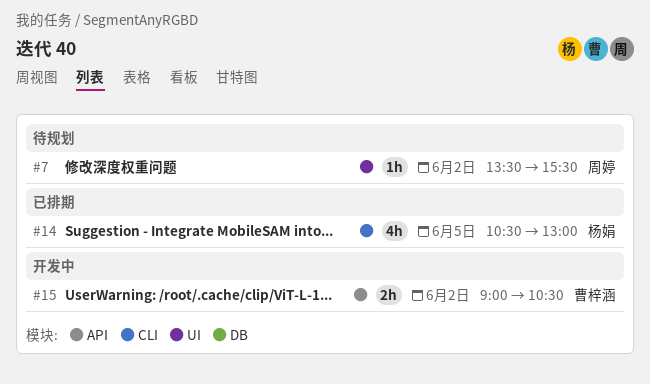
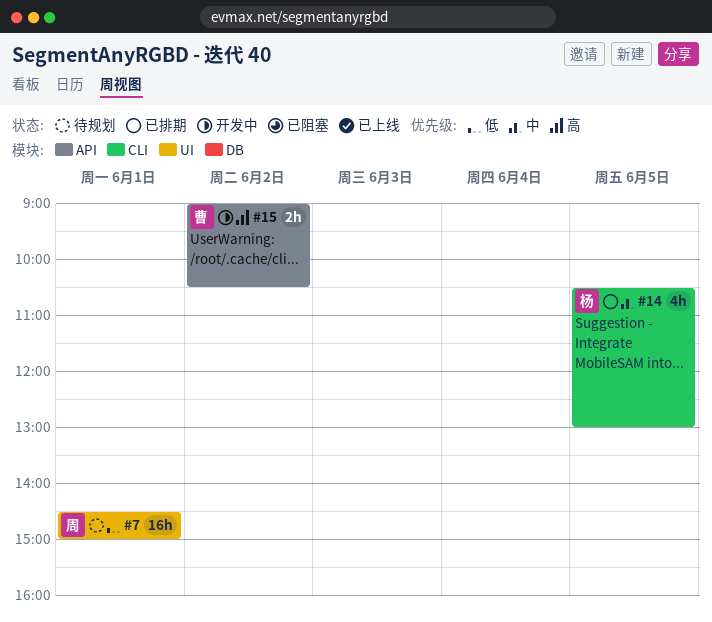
#7, estimate: 1h -> 16h
#7, day: Jun 2 -> Jun 1
#7, begins: 13:30 -> 14:30
#7, ends: 15:30 -> 15:00

